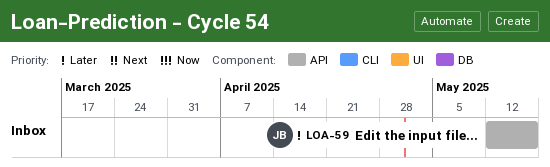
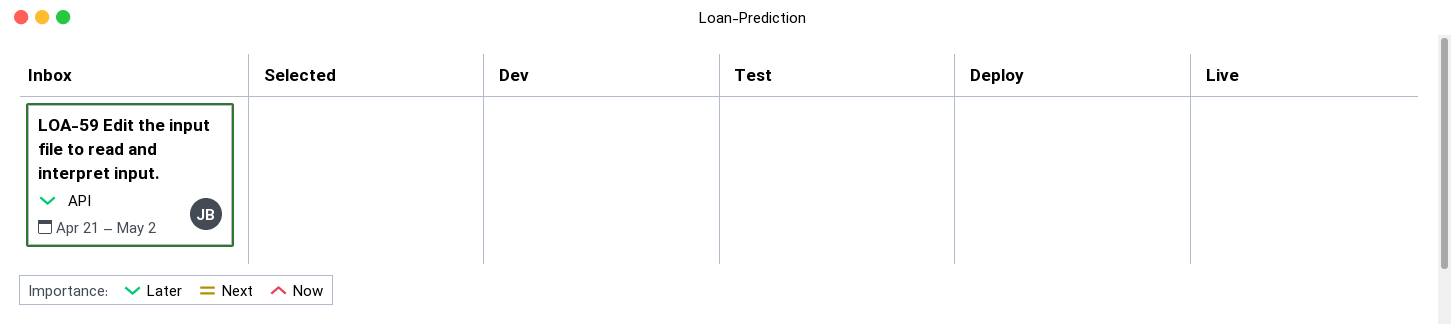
LOA-59, start: May 12 -> Apr 21
LOA-59, due: May 16 -> May 2

